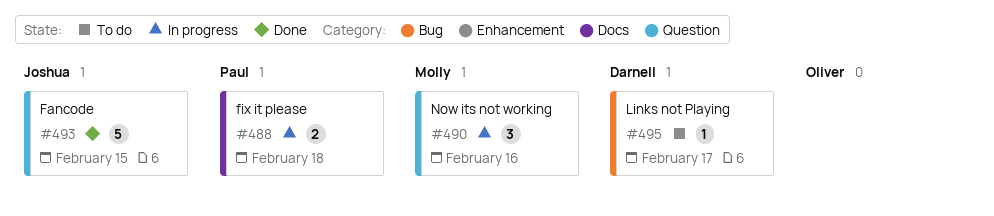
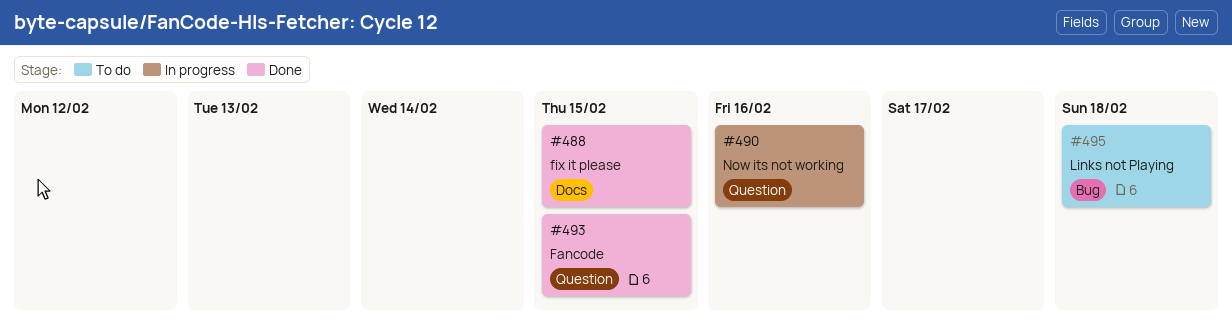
#488, status: In progress -> Done
#488, due: Feb 18 -> Feb 15
#495, due: Feb 17 -> Feb 18

